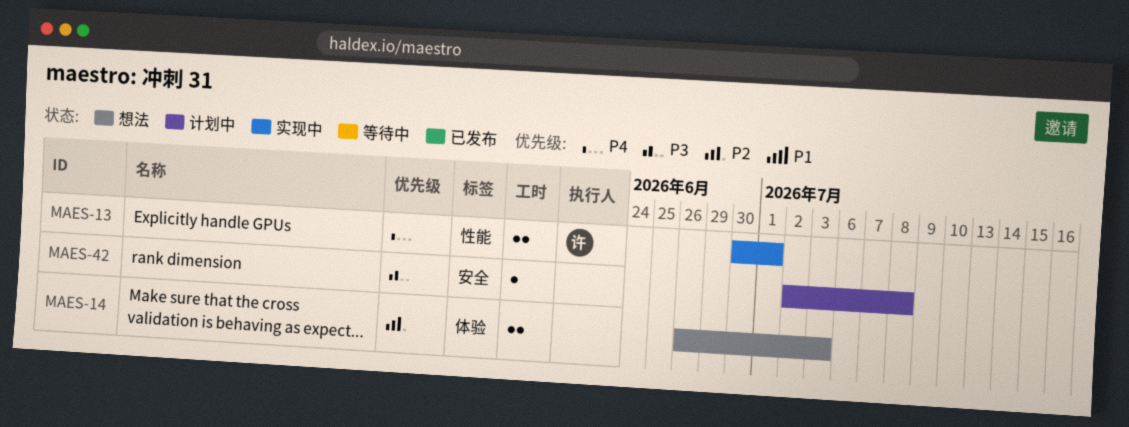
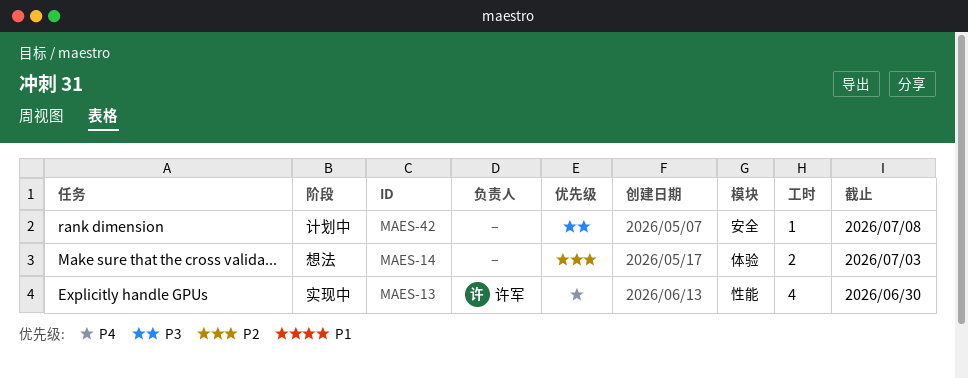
MAES-13, estimate: 2 -> 4
MAES-13, due: Jul 1 -> Jun 30

